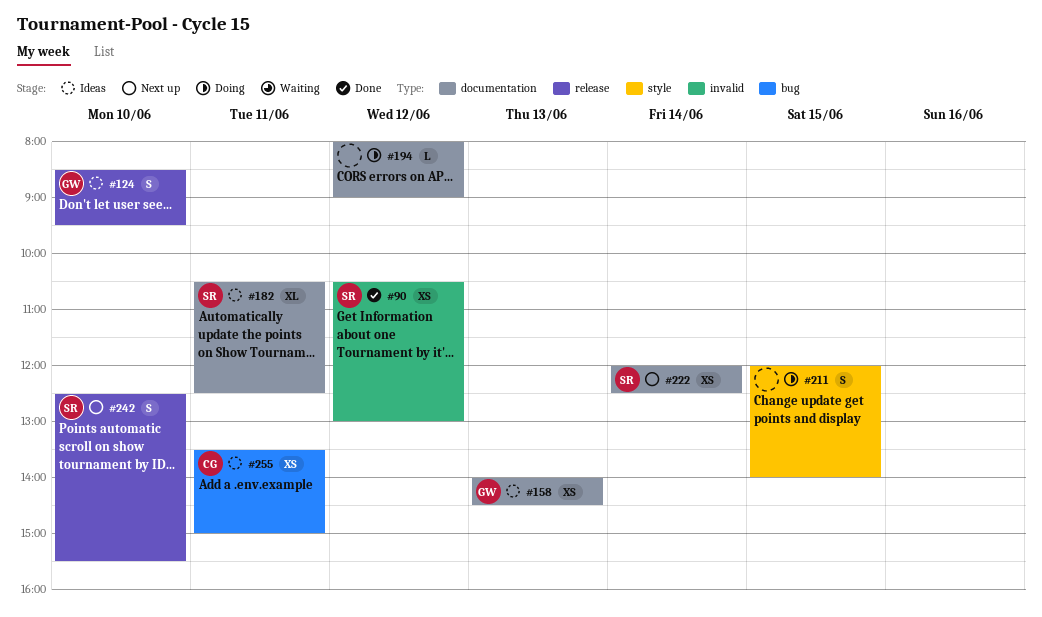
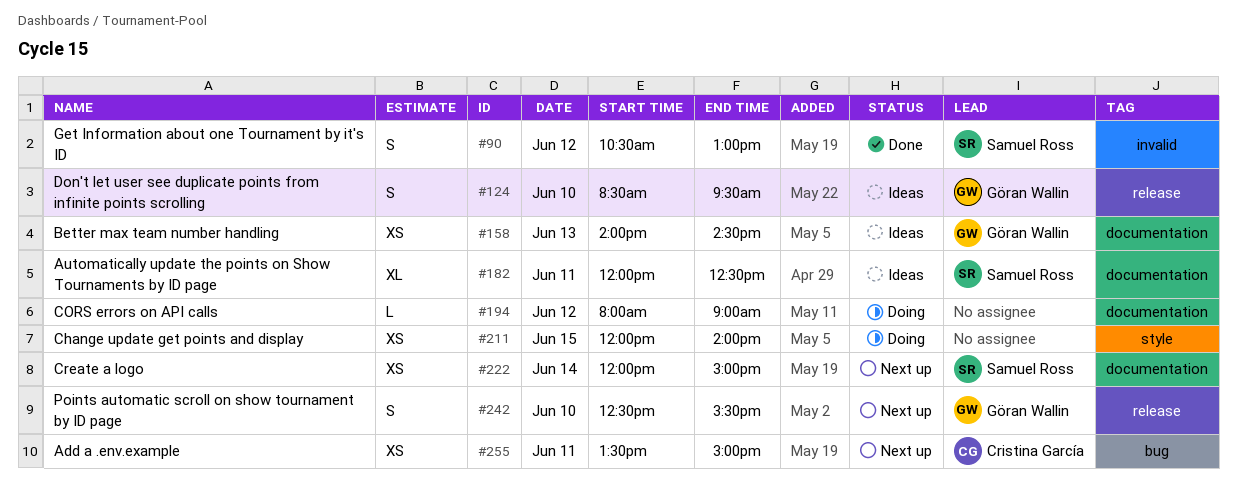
#90, estimate: XS -> S
#182, begins: 10:30 -> 12:00
#211, estimate: S -> XS
#222, ends: 12:30 -> 15:00
#242, owner: Samuel Ross -> Göran Wallin
#255, status: Ideas -> Next up

